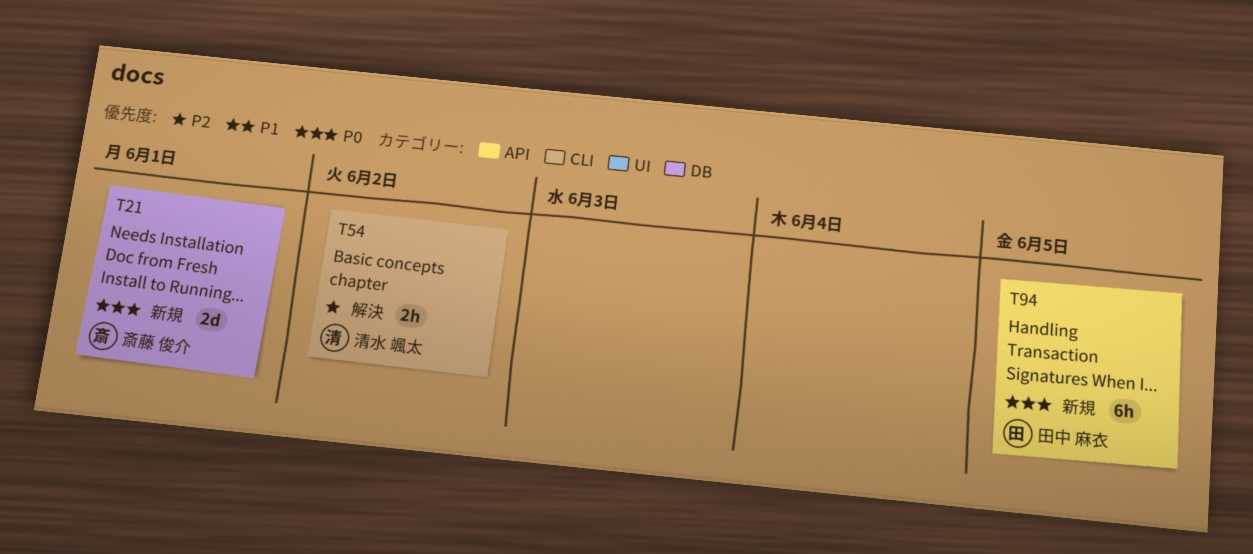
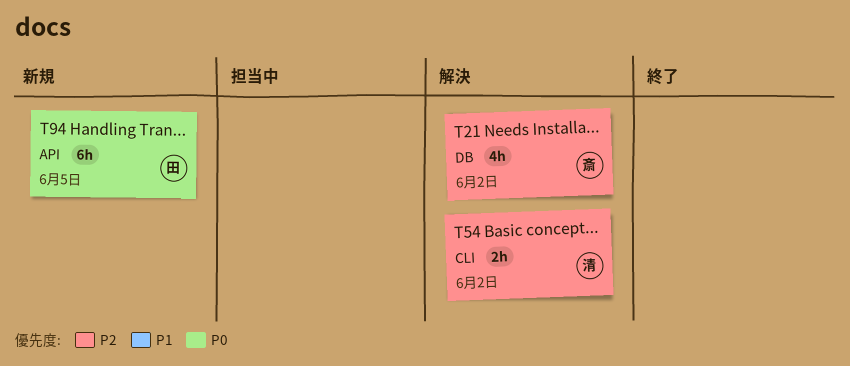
T21, status: 新規 -> 解決
T21, priority: P0 -> P2
T21, estimate: 2d -> 4h
T21, due: Jun 1 -> Jun 2

